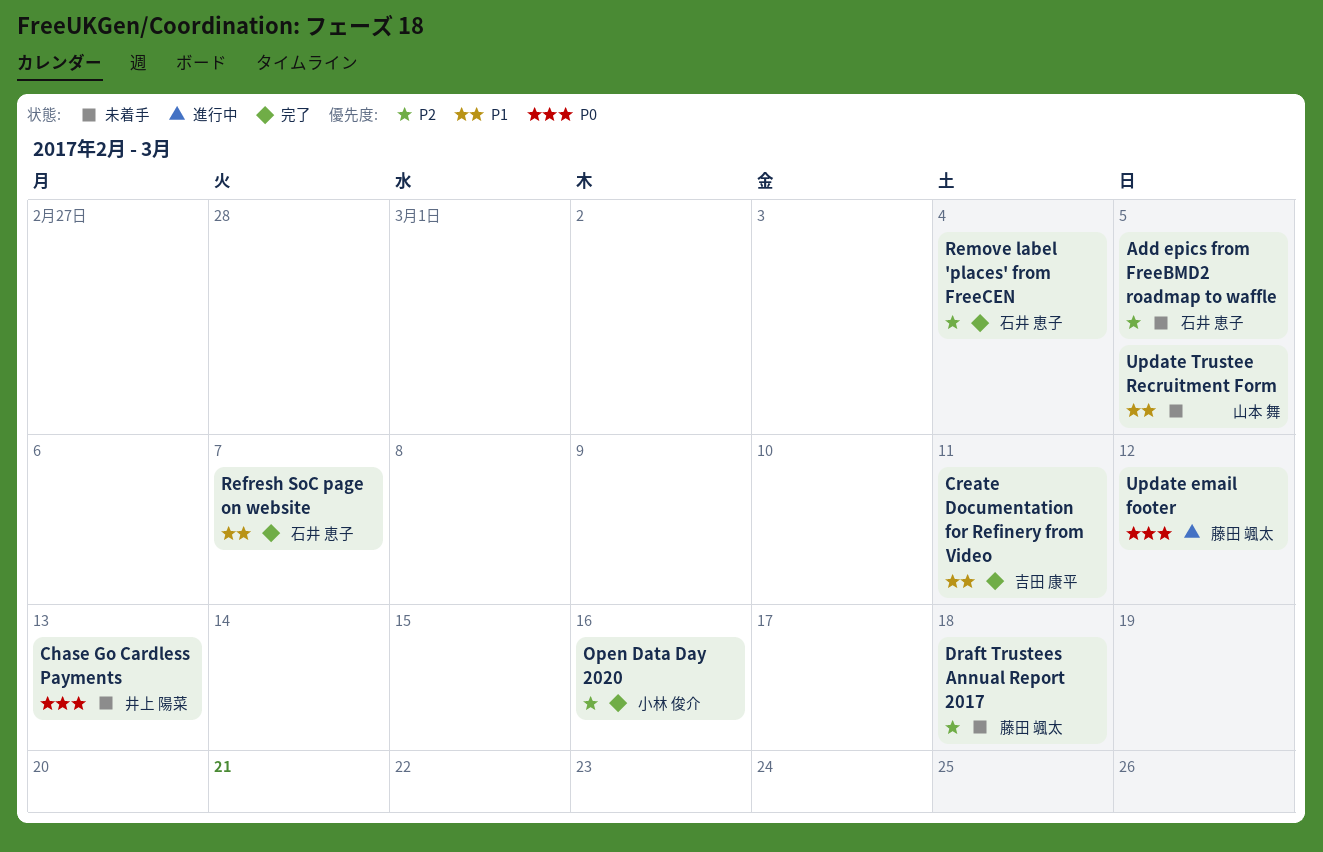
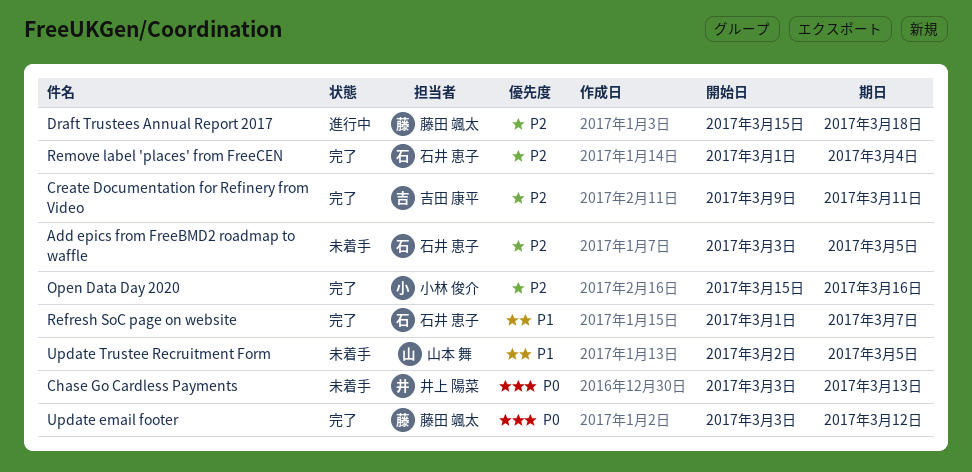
Create Documentation for Refinery from Video, priority: P1 -> P2
Draft Trustees Annual Report 2017, status: 未着手 -> 進行中
Update email footer, status: 進行中 -> 完了

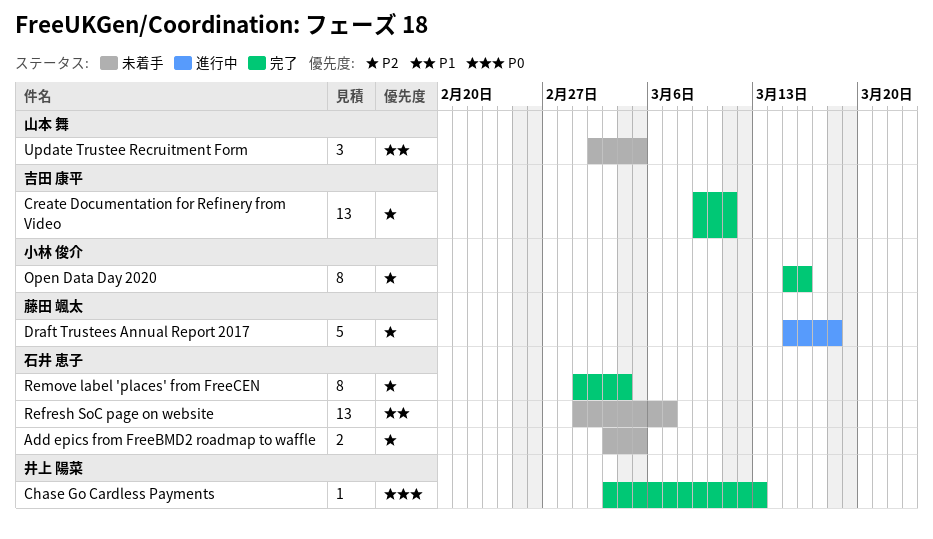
Chase Go Cardless Payments, status: 未着手 -> 完了
Refresh SoC page on website, status: 完了 -> 未着手
Update email footer: present -> none

